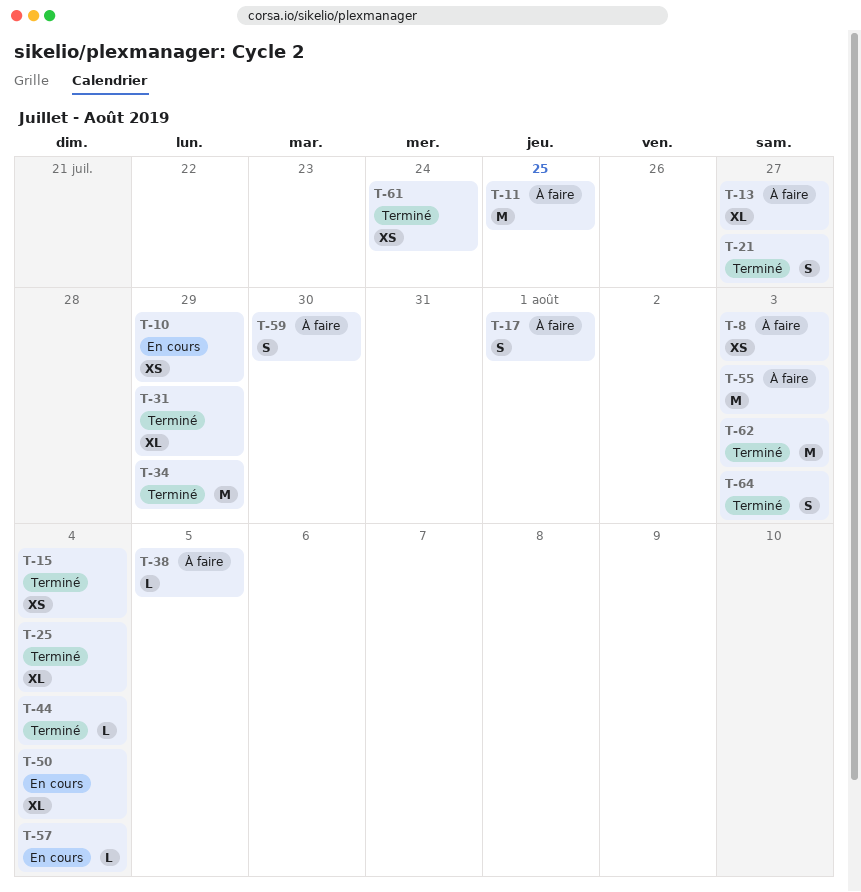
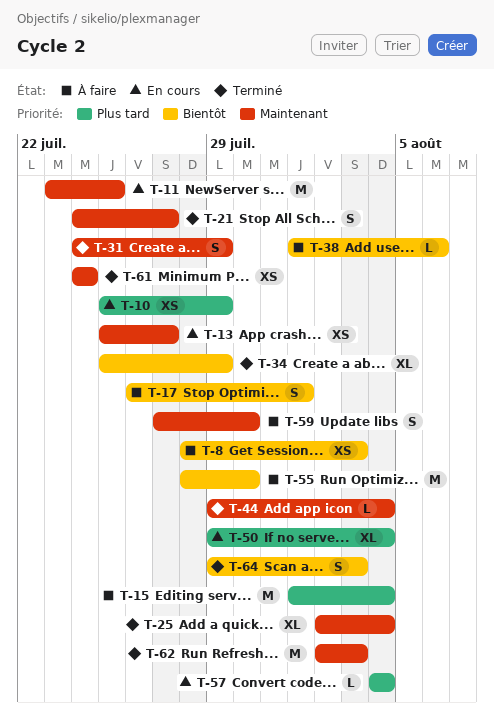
T-11, status: À faire -> En cours
T-13, status: À faire -> En cours
T-13, estimate: XL -> XS
T-15, status: Terminé -> À faire
T-15, estimate: XS -> M
T-31, estimate: XL -> S
T-34, estimate: M -> XL
T-38, due: Aug 5 -> Aug 6
T-55, due: Aug 3 -> Jul 30

